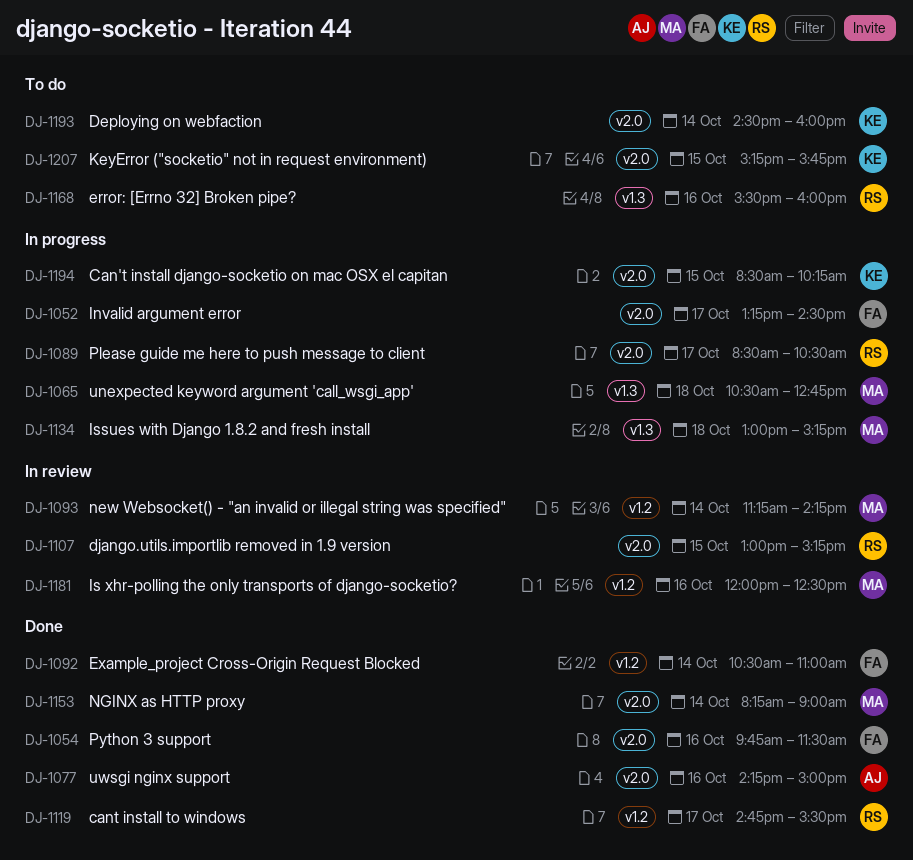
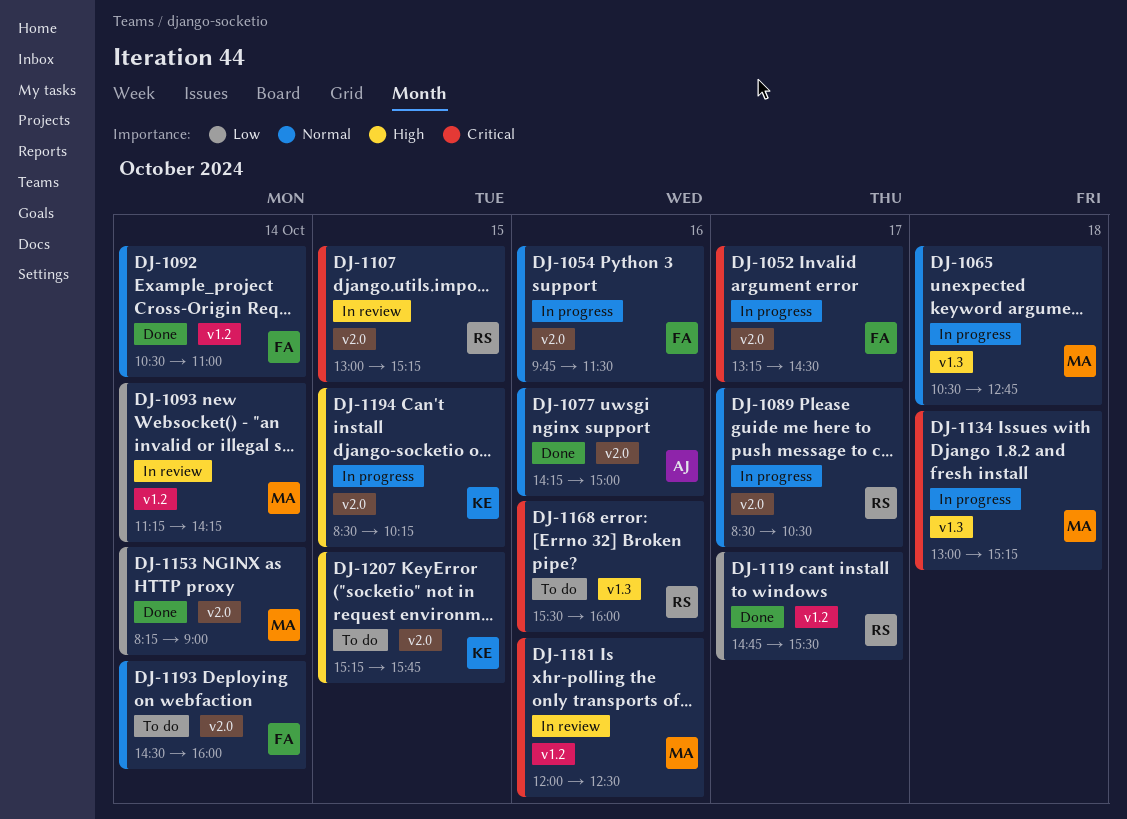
DJ-1054, status: Done -> In progress
DJ-1193, owner: KE -> FA

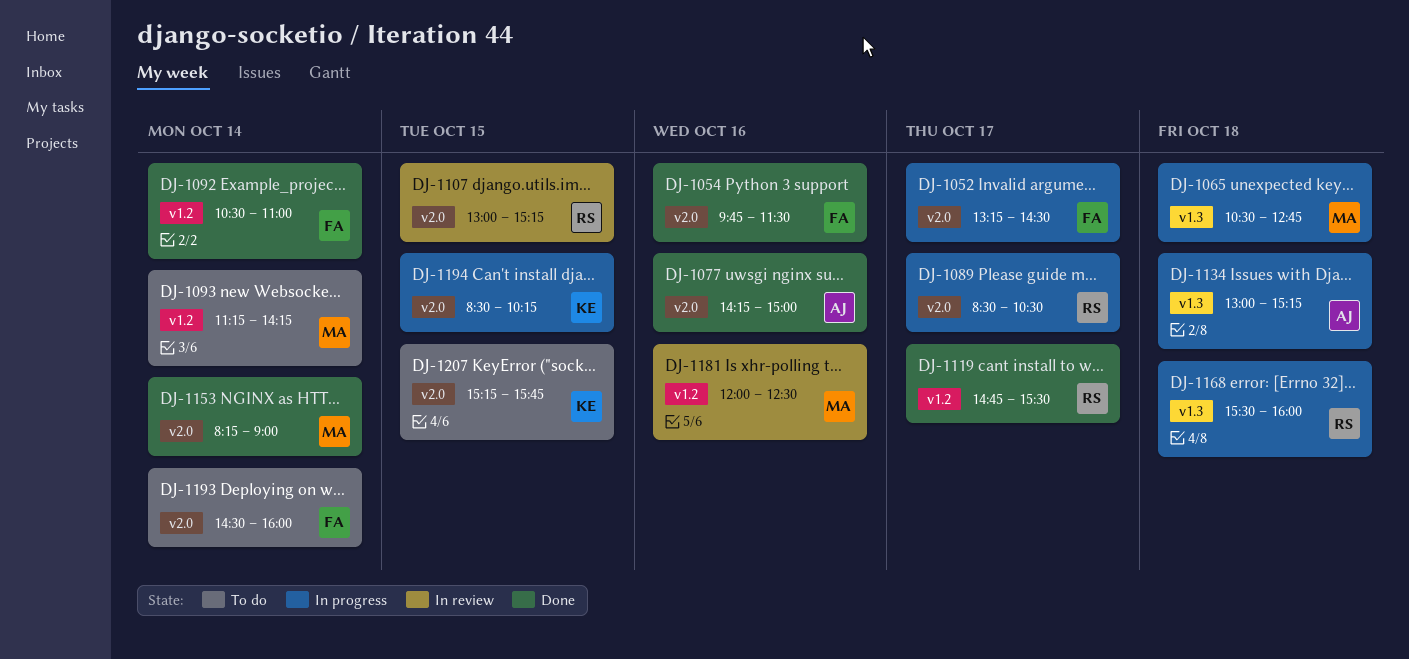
DJ-1054, status: In progress -> Done
DJ-1093, status: In review -> To do
DJ-1134, owner: MA -> AJ
DJ-1168, status: To do -> In progress
DJ-1168, day: Oct 16 -> Oct 18

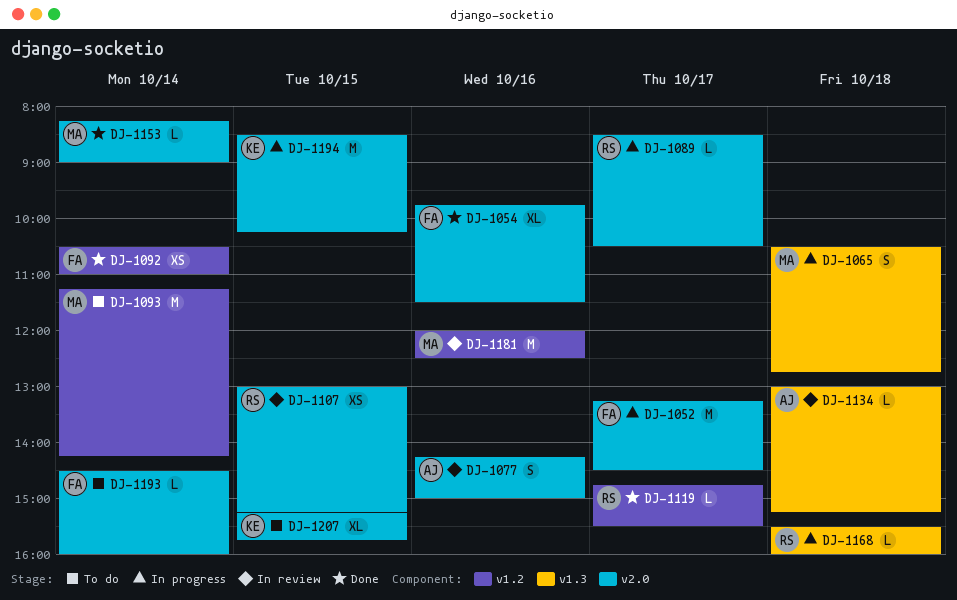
DJ-1077, status: Done -> In review
DJ-1134, status: In progress -> In review

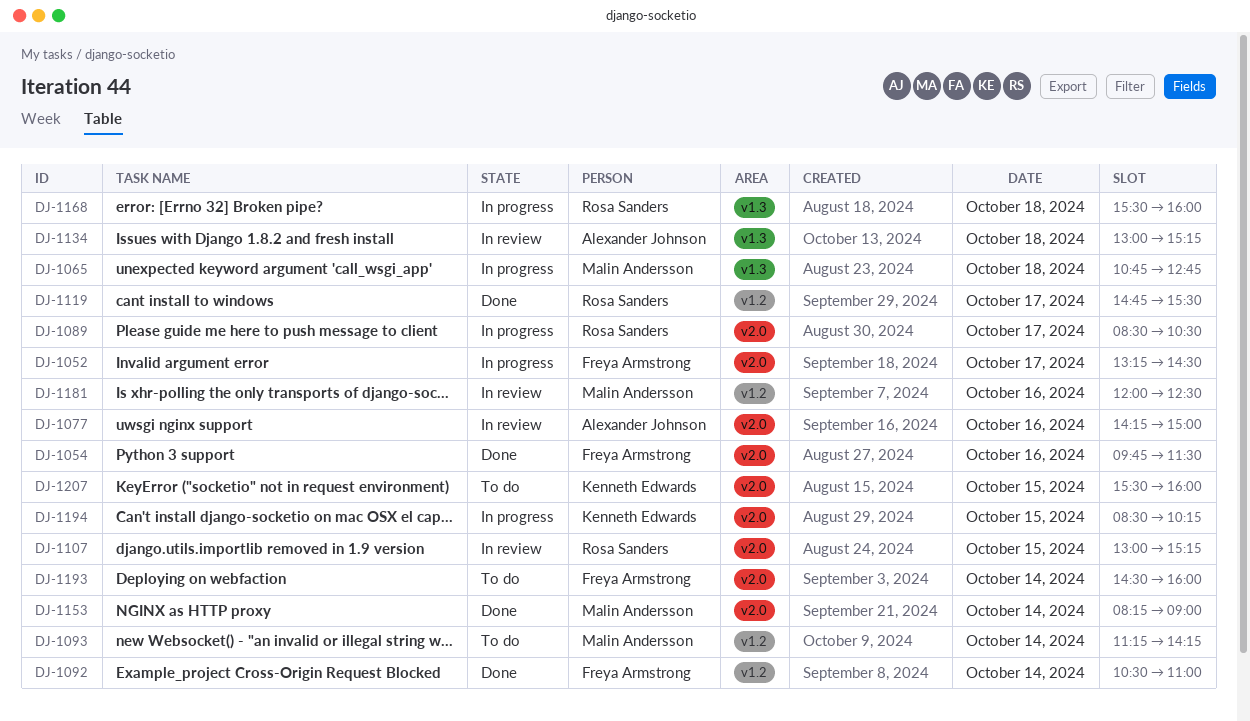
DJ-1065, begins: 10:30 -> 10:45
DJ-1207, begins: 15:15 -> 15:30
DJ-1207, ends: 15:45 -> 16:00

